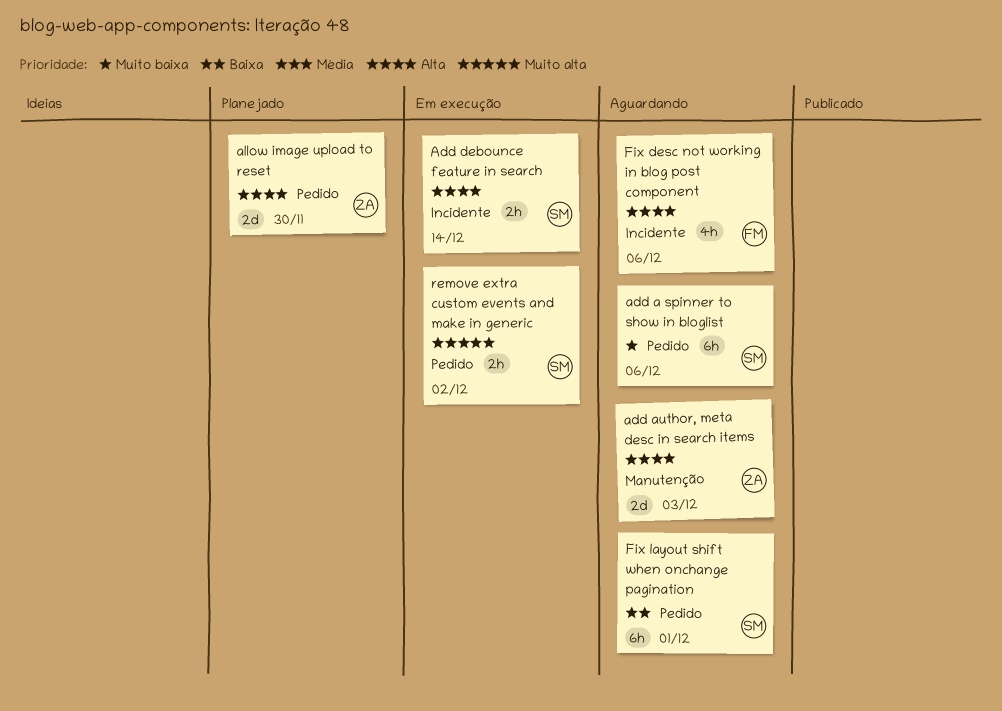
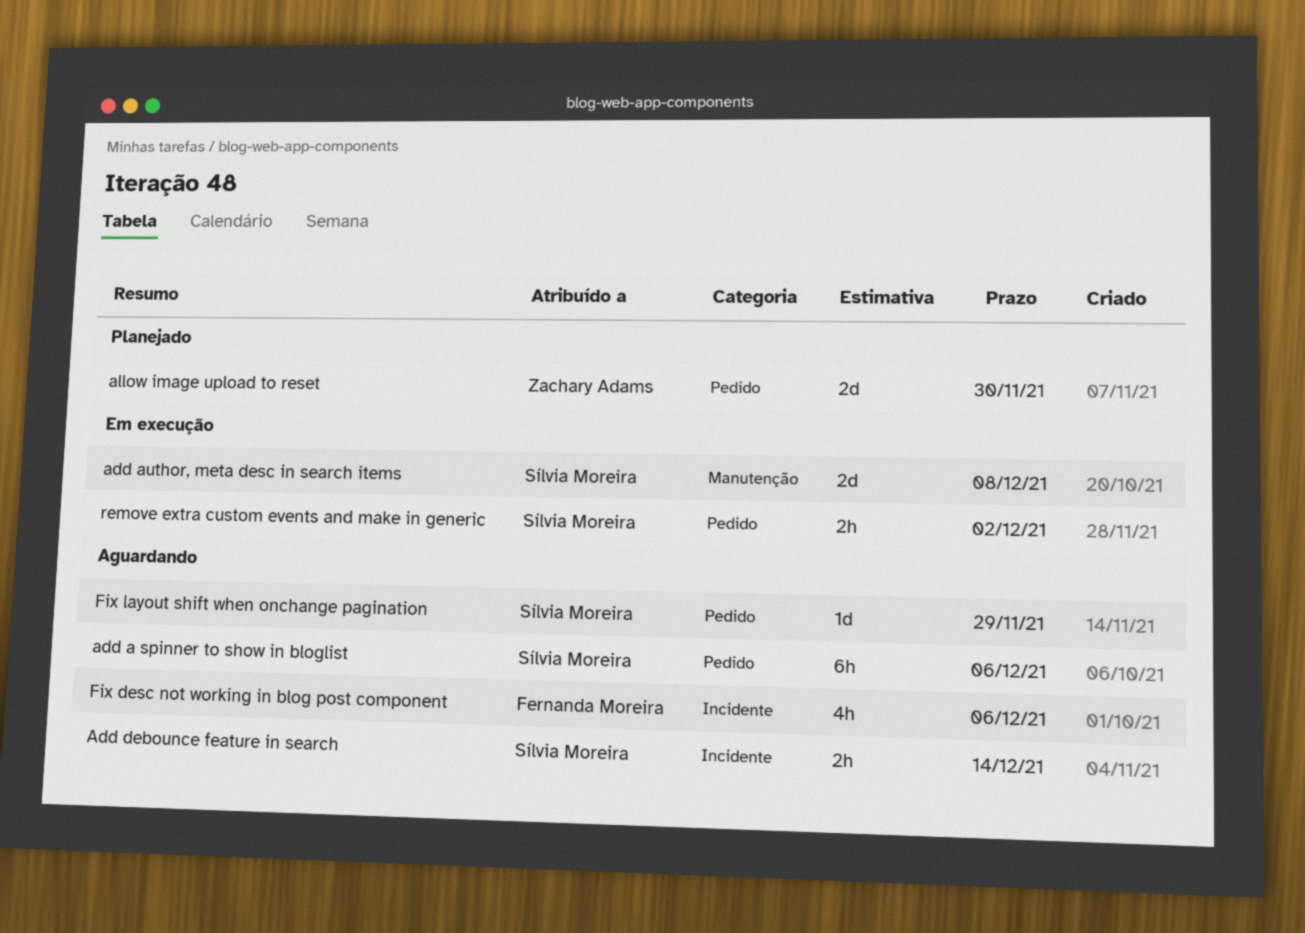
add author, meta desc in search items, status: Aguardando -> Em execução
add author, meta desc in search items, owner: Zachary Adams -> Sílvia Moreira
add author, meta desc in search items, due: Dec 3 -> Dec 8
Add debounce feature in search, status: Em execução -> Aguardando
Fix layout shift when onchange pagination, estimate: 6h -> 1d
Fix layout shift when onchange pagination, due: Dec 1 -> Nov 29

